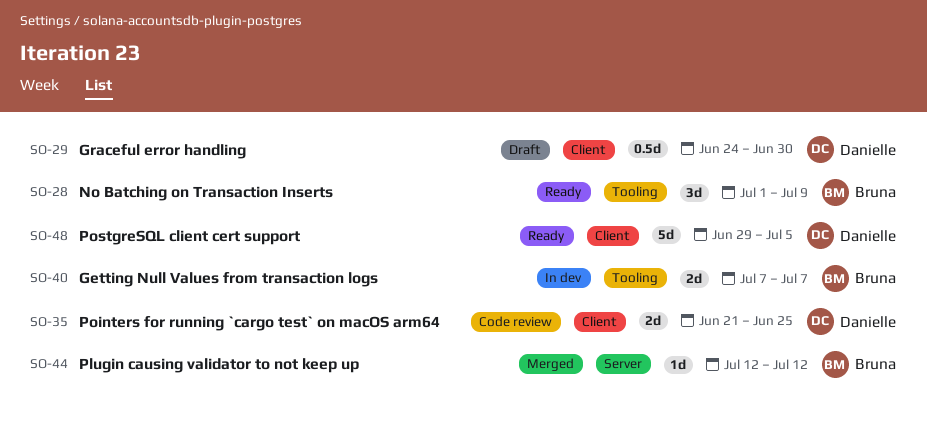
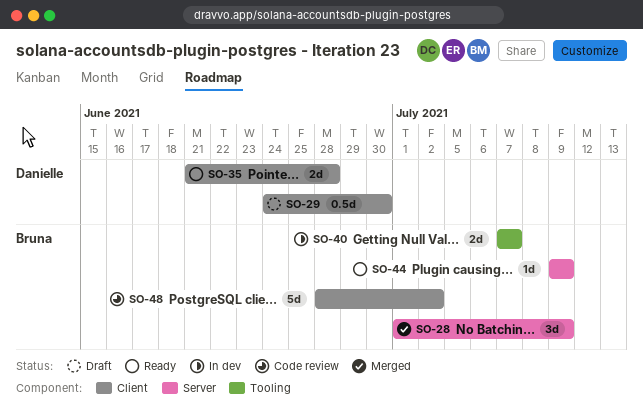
SO-28, status: Ready -> Merged
SO-28, label: Tooling -> Server
SO-35, status: Code review -> Ready
SO-35, due: Jun 25 -> Jun 28
SO-44, status: Merged -> Ready
SO-44, start: Jul 12 -> Jul 9
SO-44, due: Jul 12 -> Jul 9
SO-48, status: Ready -> Code review
SO-48, owner: Danielle -> Bruna
SO-48, start: Jun 29 -> Jun 28
SO-48, due: Jul 5 -> Jul 2

